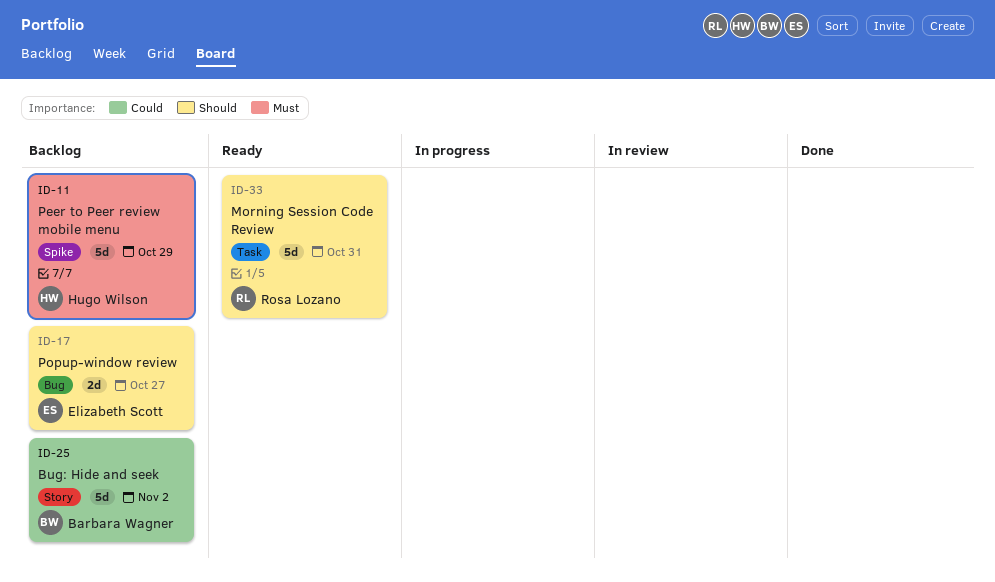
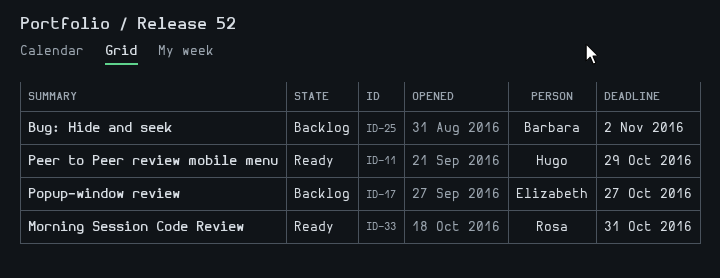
ID-11, status: Backlog -> Ready

